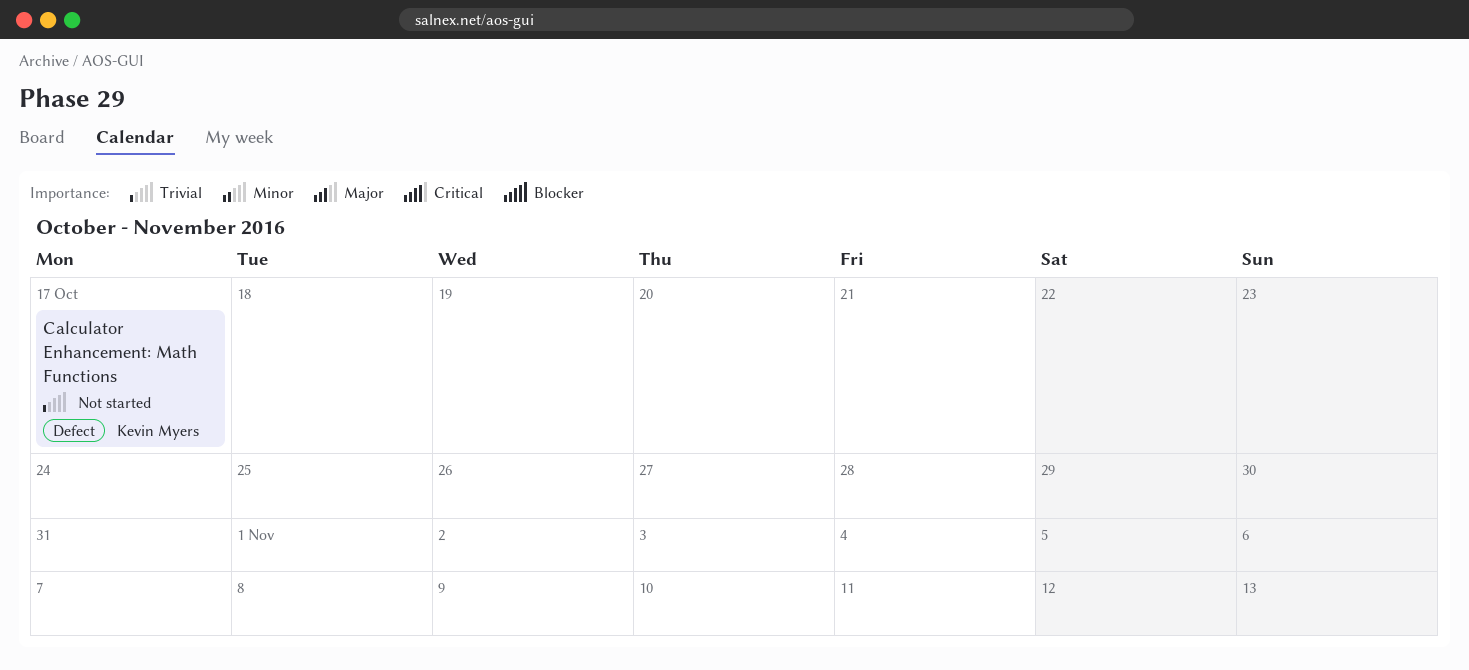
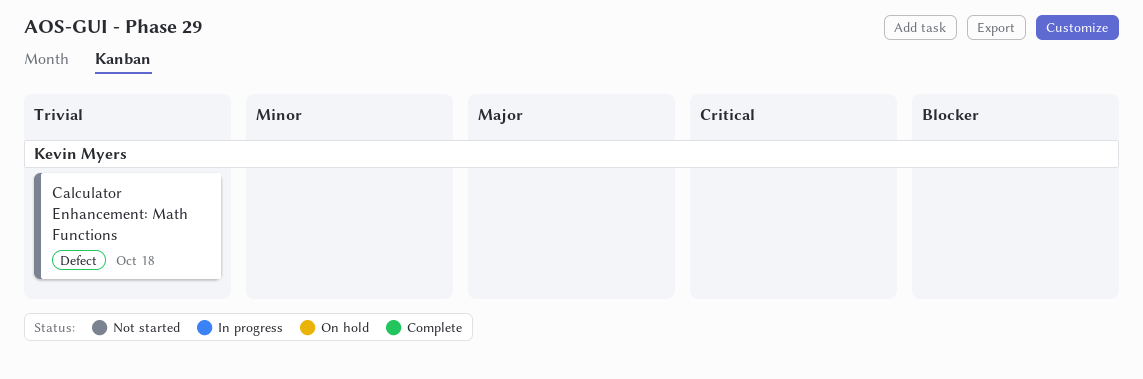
Calculator Enhancement: Math Functions, due: Oct 17 -> Oct 18

